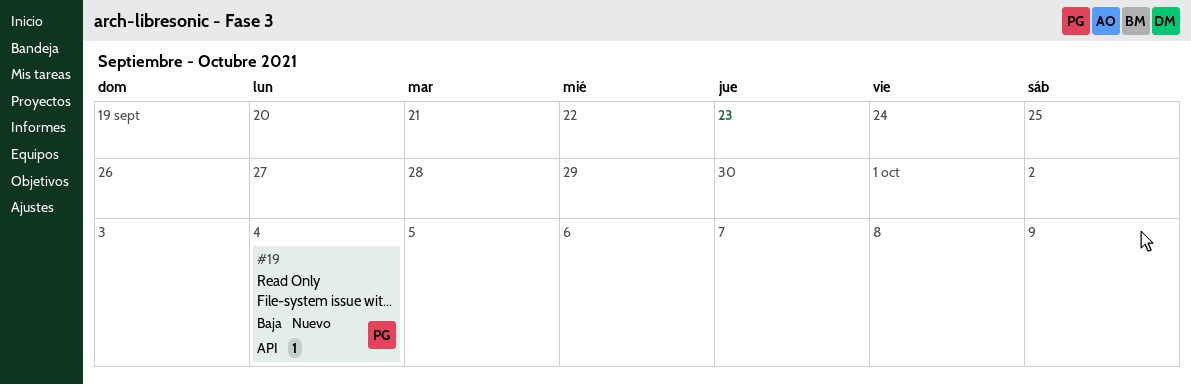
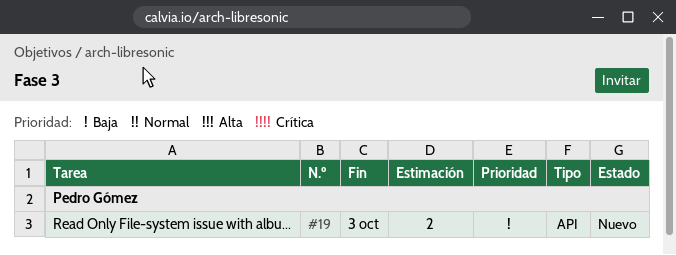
#19, estimate: 1 -> 2
#19, due: Oct 4 -> Oct 3

